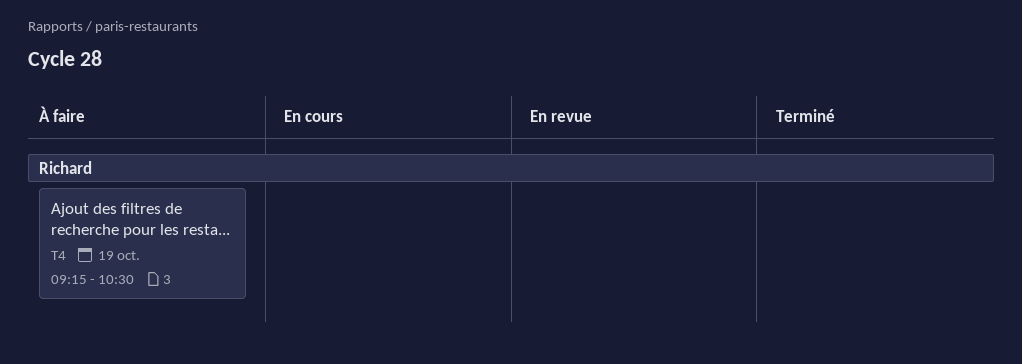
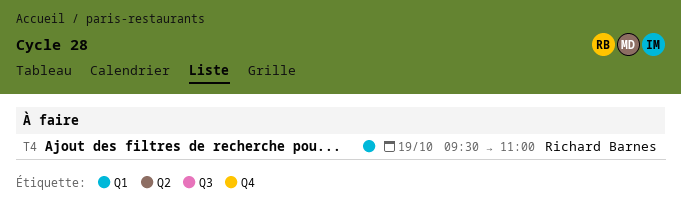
T4, begins: 09:15 -> 09:30
T4, ends: 10:30 -> 11:00

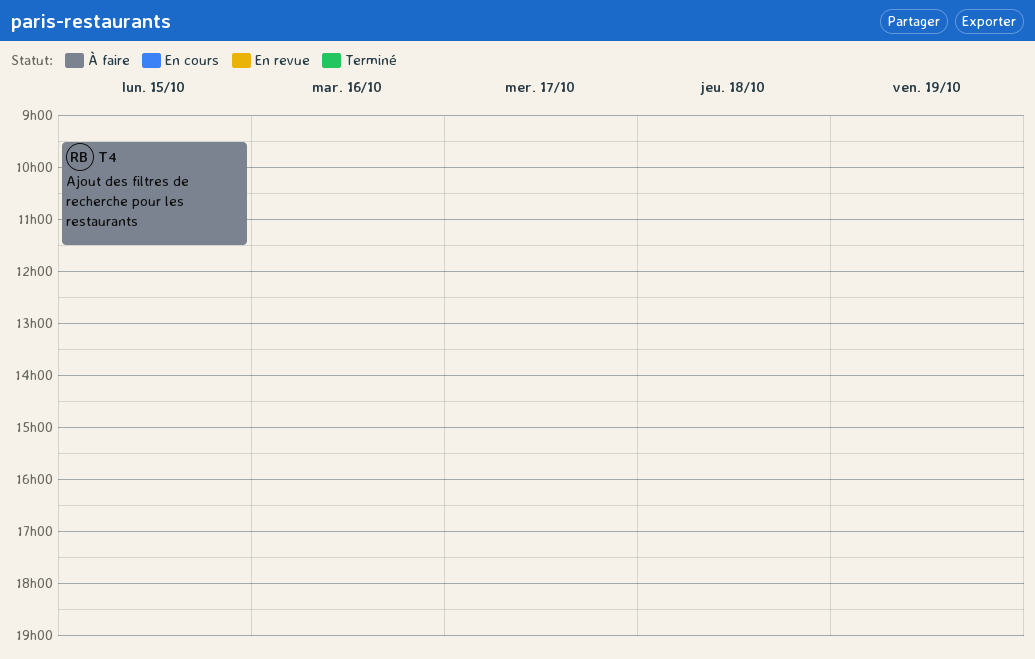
T4, day: Oct 19 -> Oct 15
T4, ends: 11:00 -> 11:30

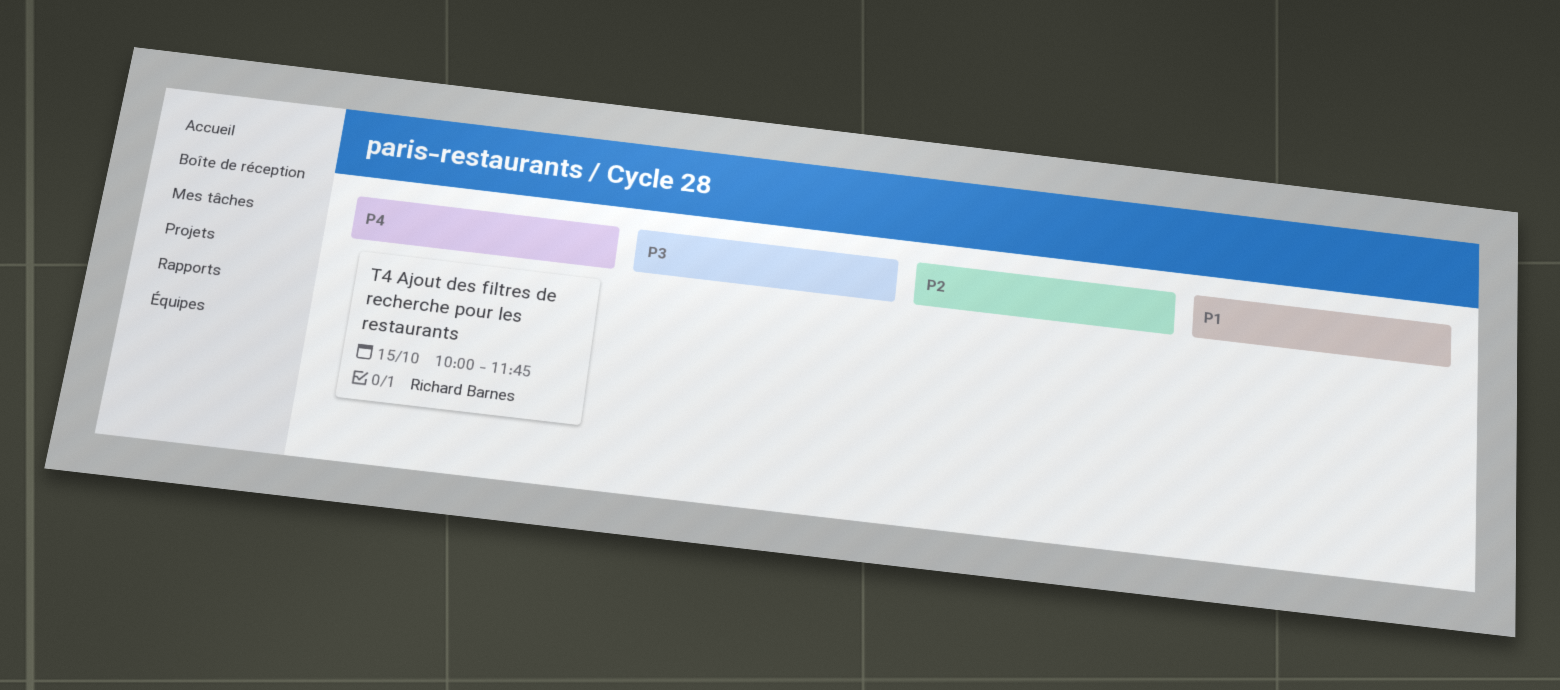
T4, begins: 09:30 -> 10:00
T4, ends: 11:30 -> 11:45

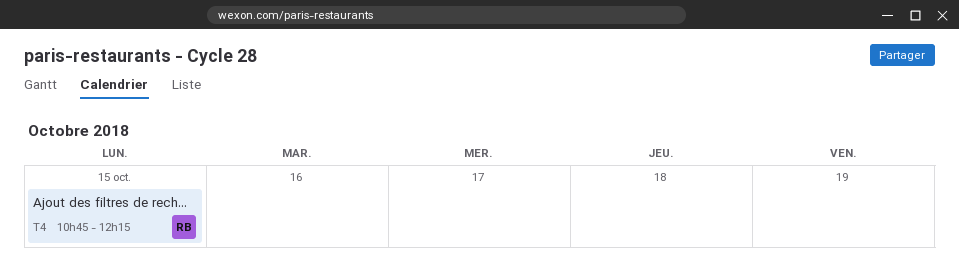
T4, begins: 10:00 -> 10:45
T4, ends: 11:45 -> 12:15

